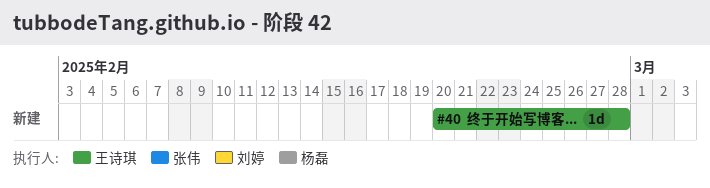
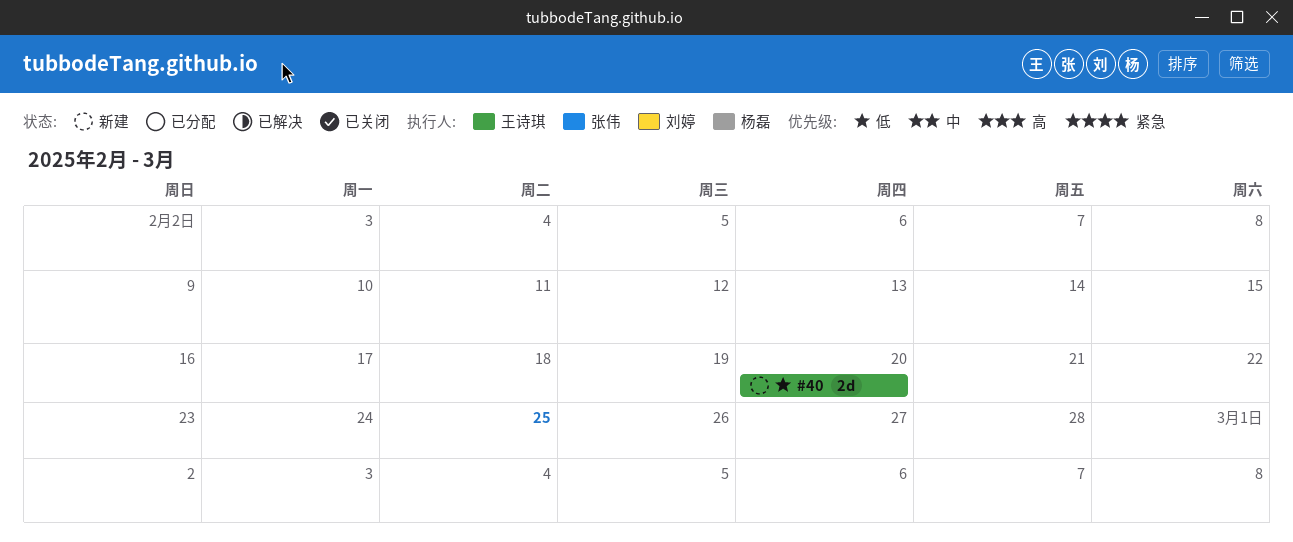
#40, estimate: 1d -> 2d
#40, due: Feb 28 -> Feb 20

